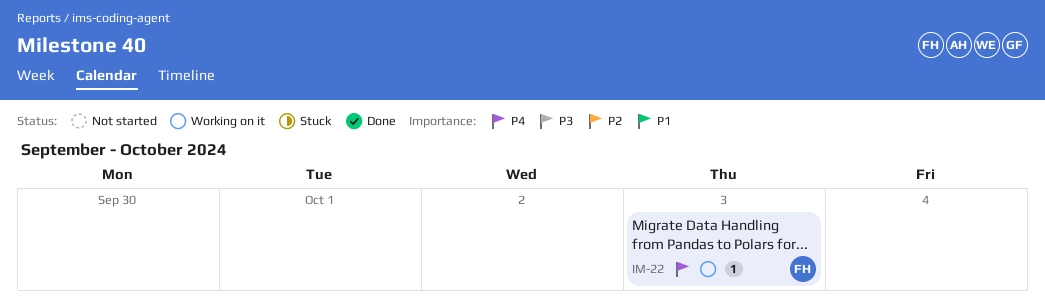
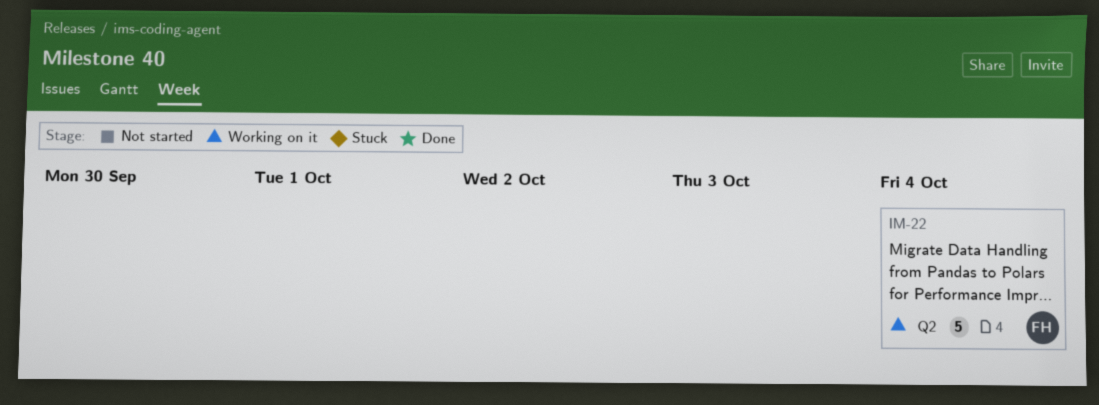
IM-22, estimate: 1 -> 5
IM-22, due: Oct 3 -> Oct 4

